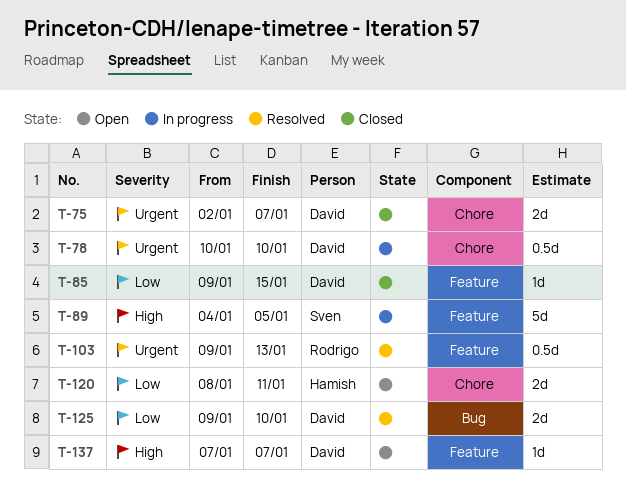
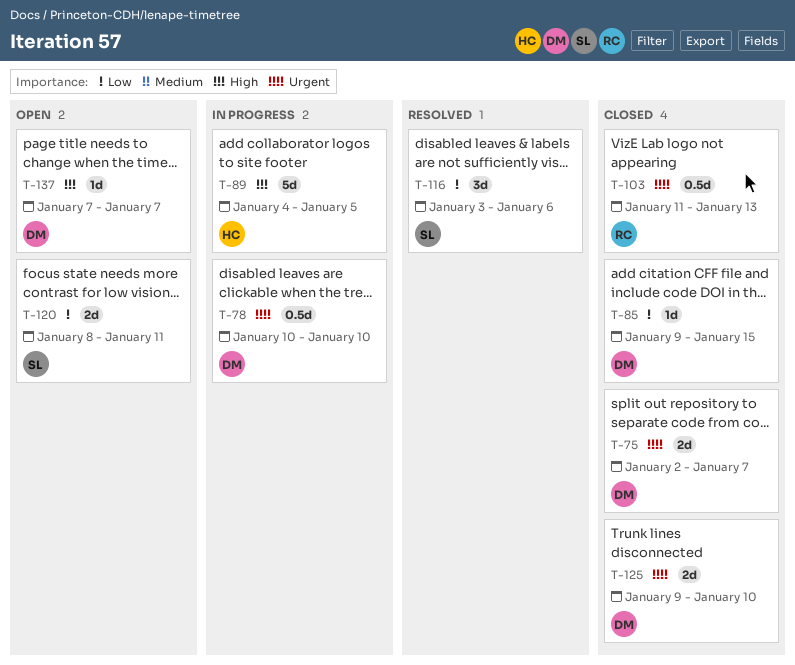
T-89, owner: Sven -> Hamish
T-103, status: Resolved -> Closed
T-103, start: Jan 9 -> Jan 11
T-116: none -> present
T-120, owner: Hamish -> Sven
T-125, status: Resolved -> Closed
T-125, priority: Low -> Urgent

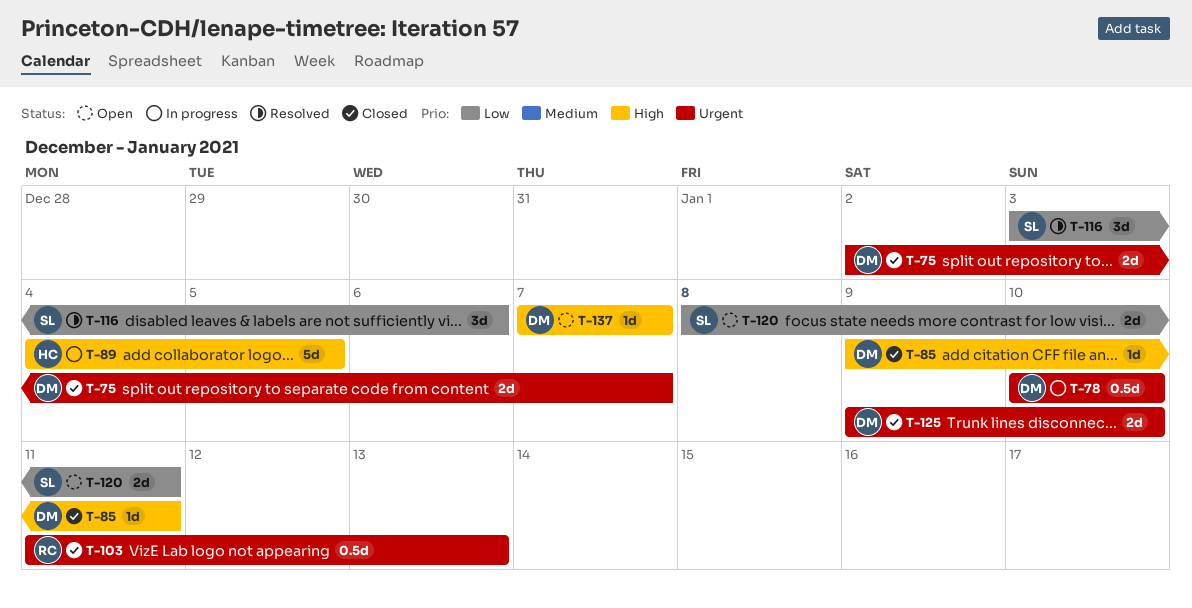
T-85, priority: Low -> High
T-85, due: Jan 15 -> Jan 11

